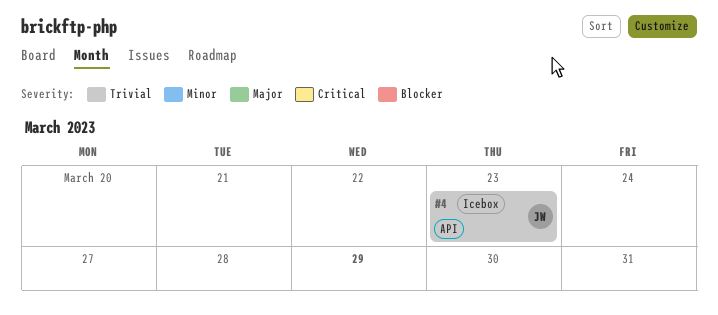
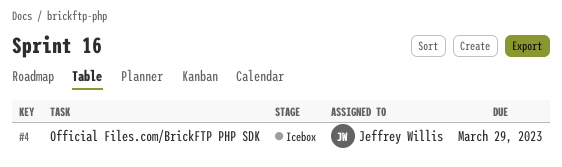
#4, due: Mar 23 -> Mar 29

